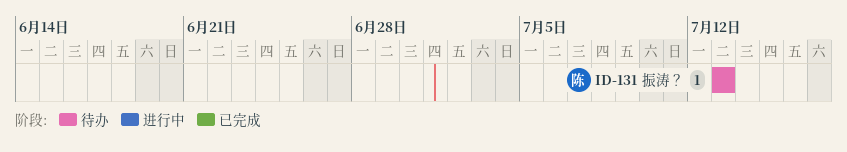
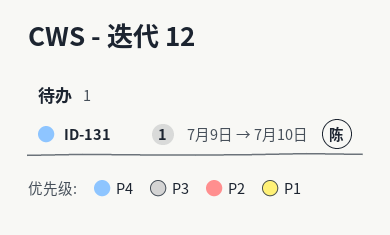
ID-131, start: Jul 13 -> Jul 9
ID-131, due: Jul 13 -> Jul 10

